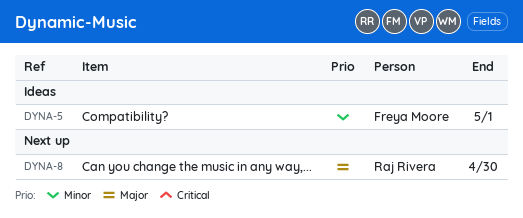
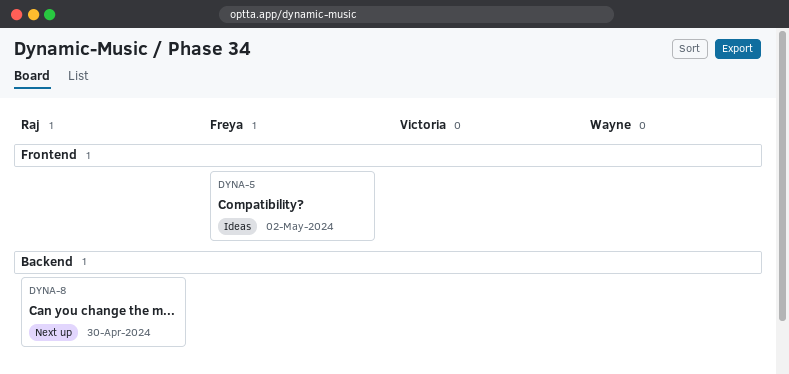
DYNA-5, due: May 1 -> May 2

